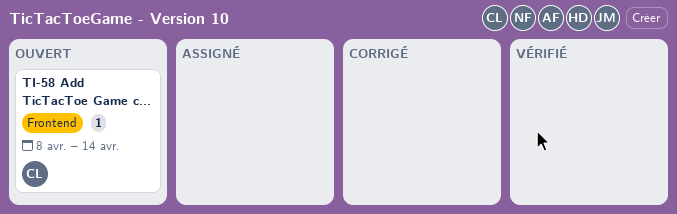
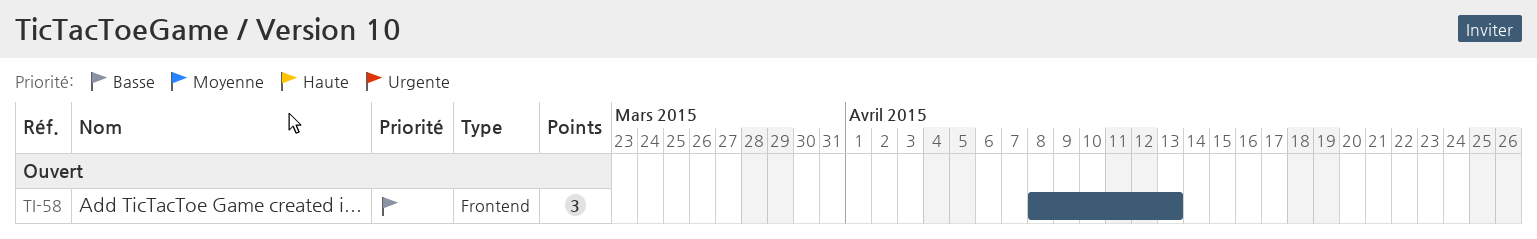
TI-58, estimate: 1 -> 3
TI-58, due: Apr 14 -> Apr 13

